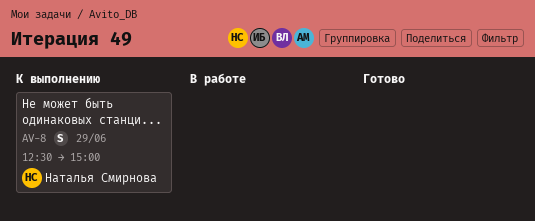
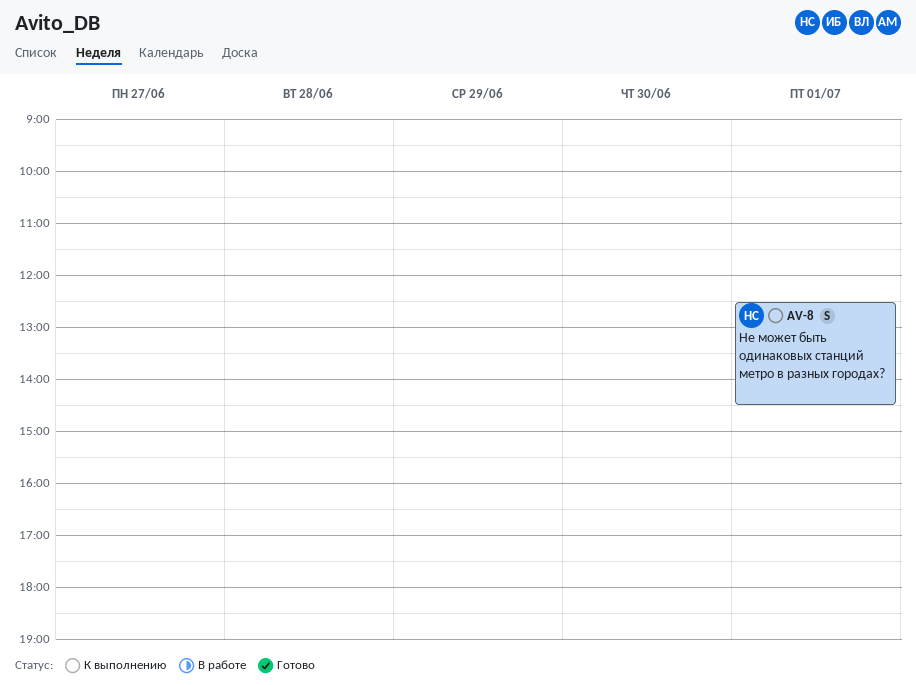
AV-8, day: Jun 29 -> Jul 1
AV-8, ends: 15:00 -> 14:30

